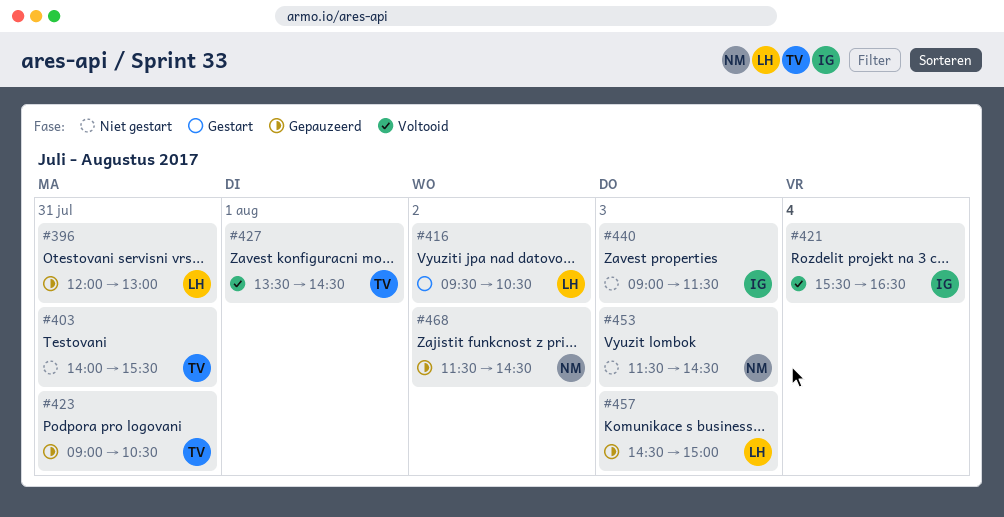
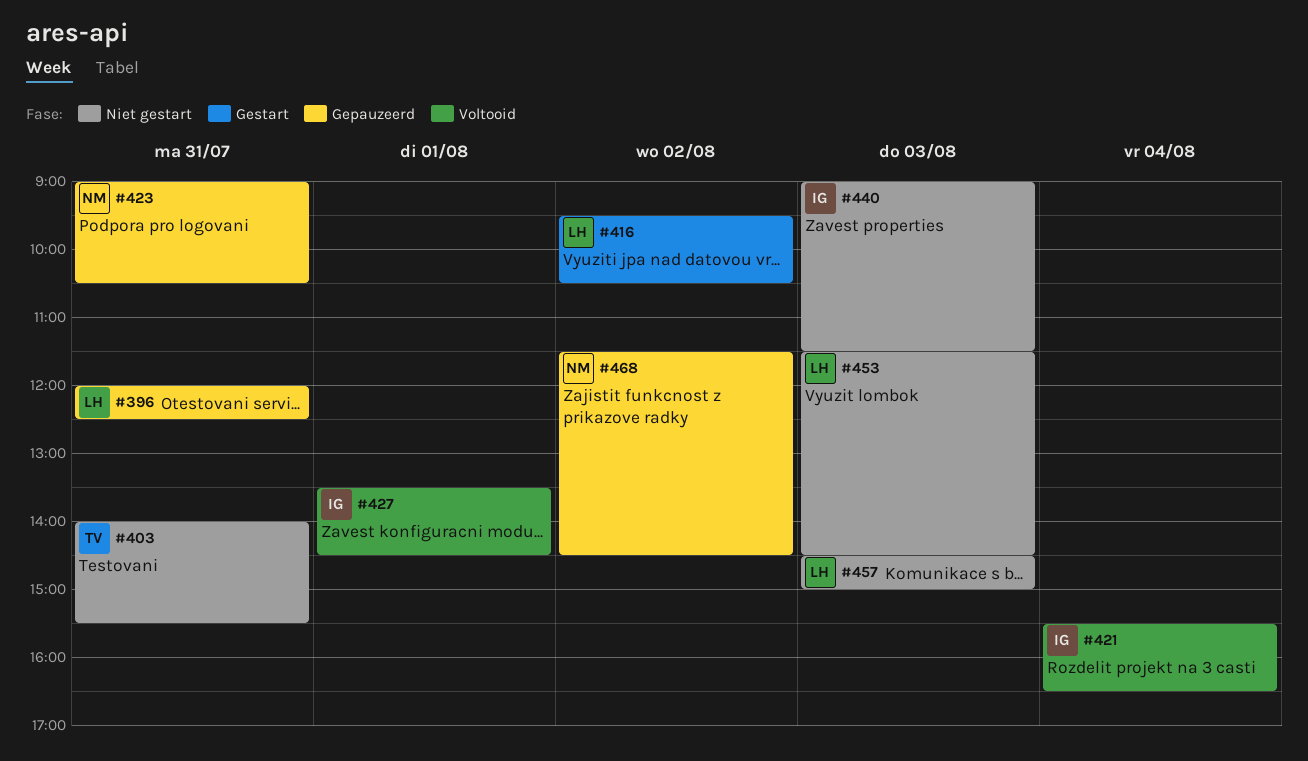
#396, ends: 13:00 -> 12:30
#423, owner: TV -> NM
#427, owner: TV -> IG
#453, owner: NM -> LH
#457, status: Gepauzeerd -> Niet gestart

